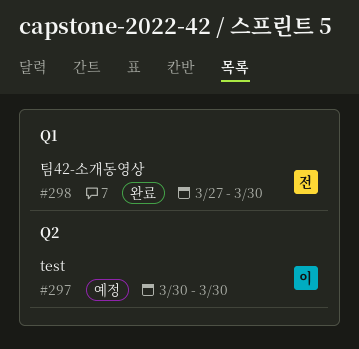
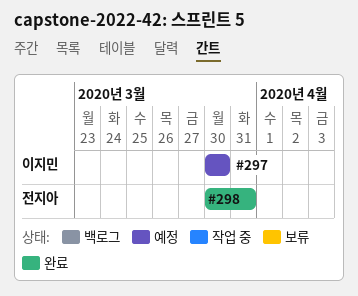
#298, start: Mar 27 -> Mar 30
#298, due: Mar 30 -> Mar 31

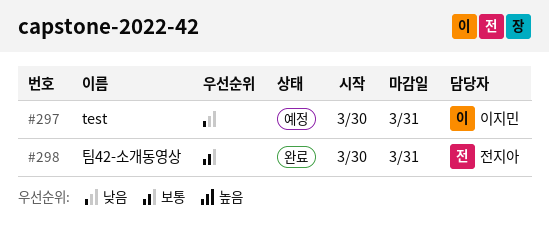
#297, due: Mar 30 -> Mar 31

